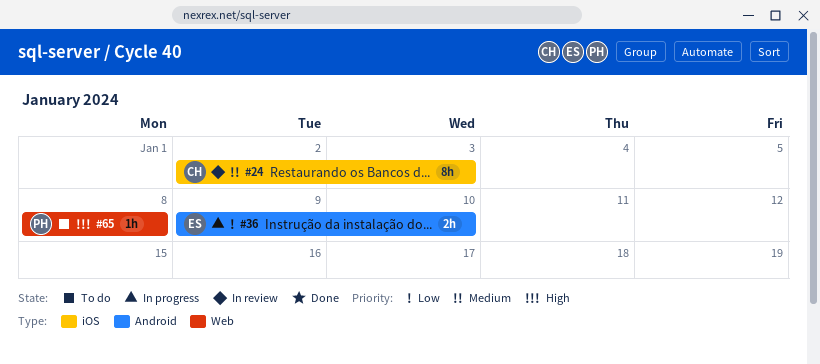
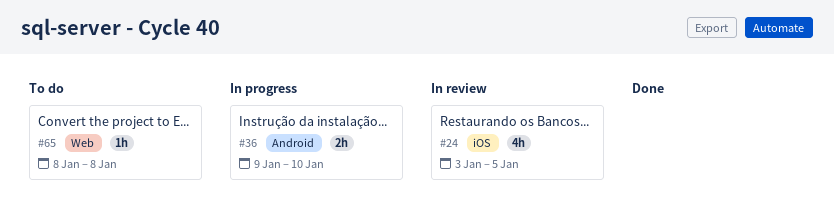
#24, estimate: 8h -> 4h
#24, start: Jan 2 -> Jan 3
#24, due: Jan 3 -> Jan 5

